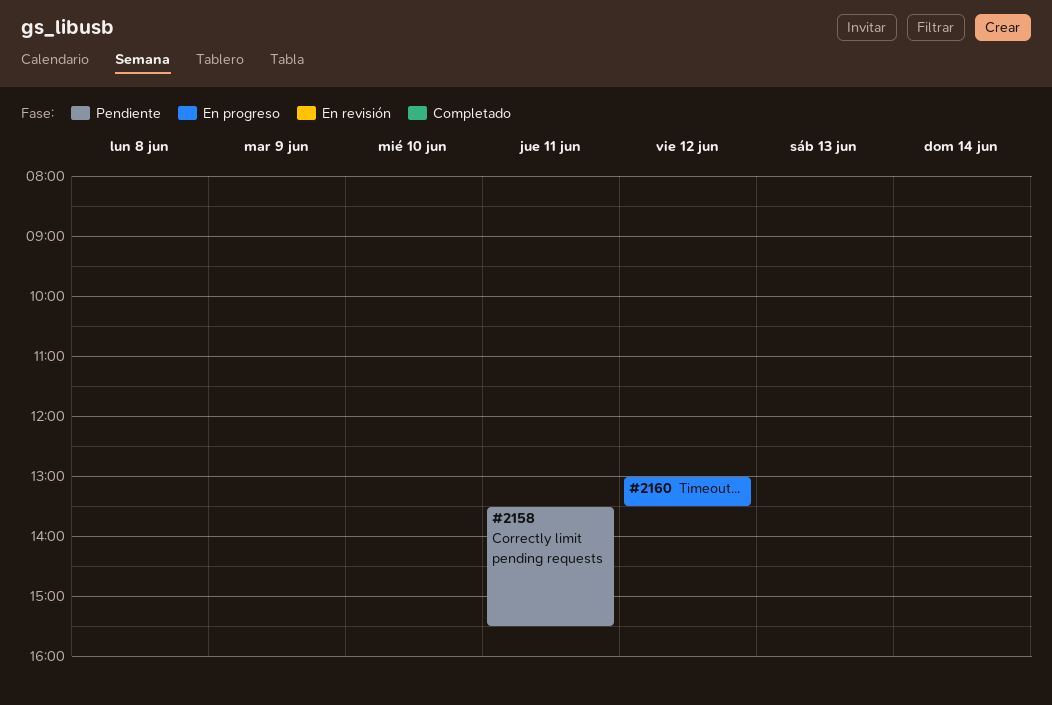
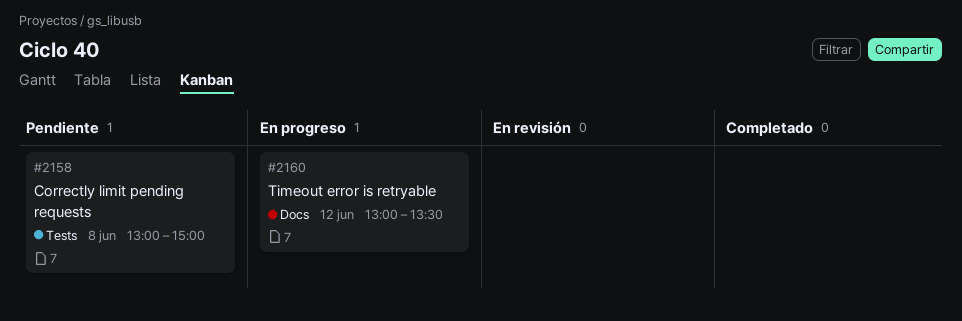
#2158, day: Jun 11 -> Jun 8
#2158, begins: 13:30 -> 13:00
#2158, ends: 15:30 -> 15:00

